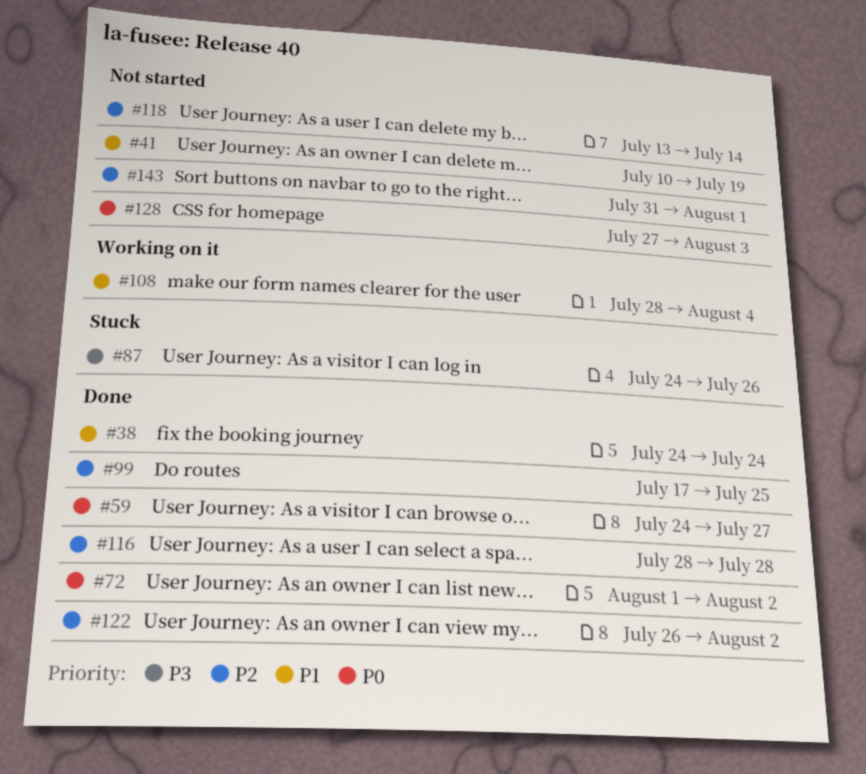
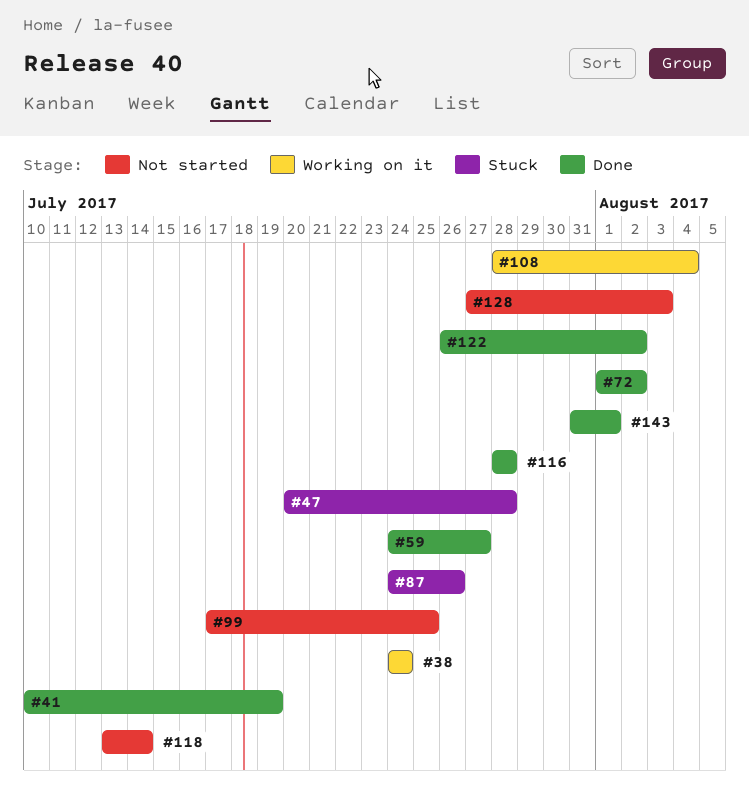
#38, status: Done -> Working on it
#41, status: Not started -> Done
#47: none -> present
#99, status: Done -> Not started
#143, status: Not started -> Done

